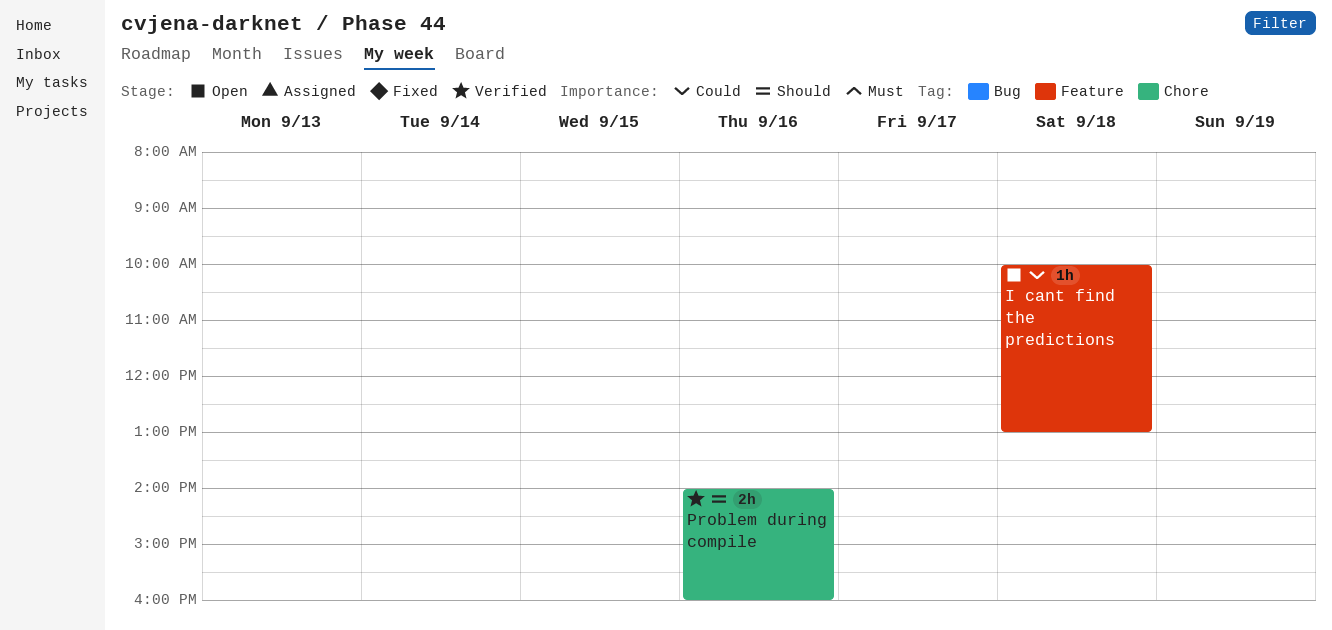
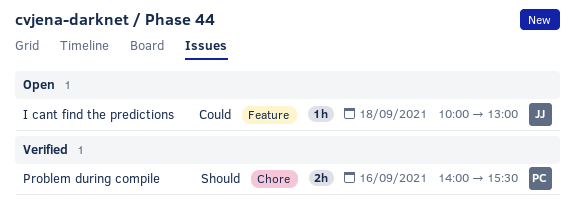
Problem during compile, ends: 16:00 -> 15:30

